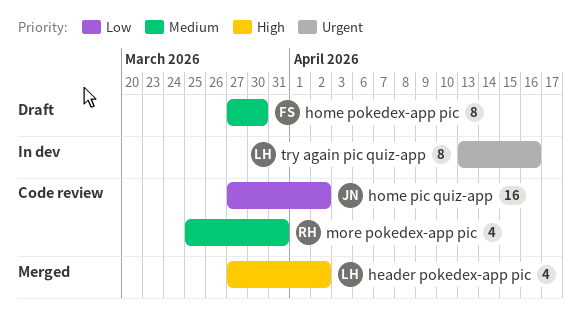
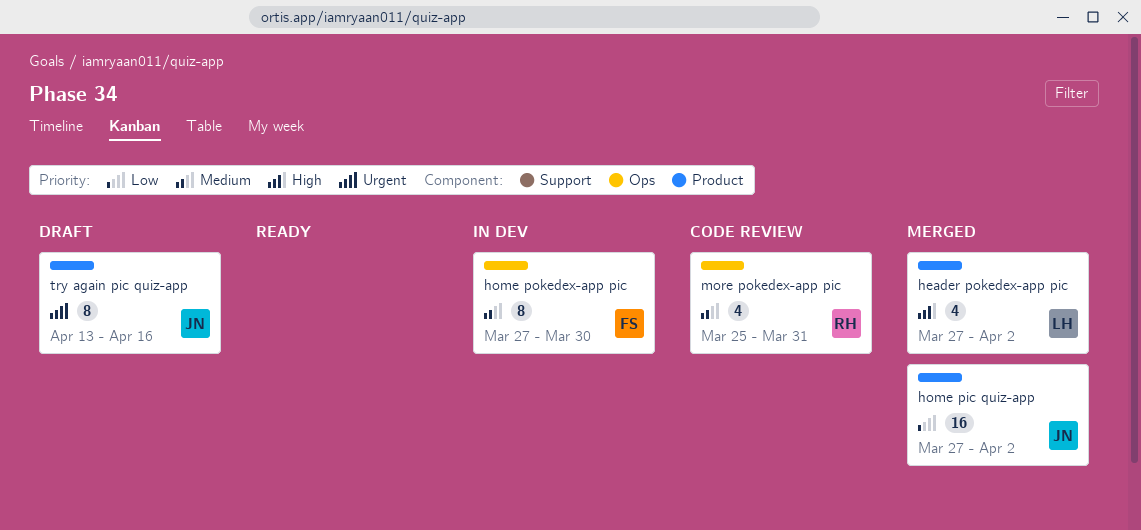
home pic quiz-app, status: Code review -> Merged
home pokedex-app pic, status: Draft -> In dev
try again pic quiz-app, status: In dev -> Draft
try again pic quiz-app, owner: LH -> JN

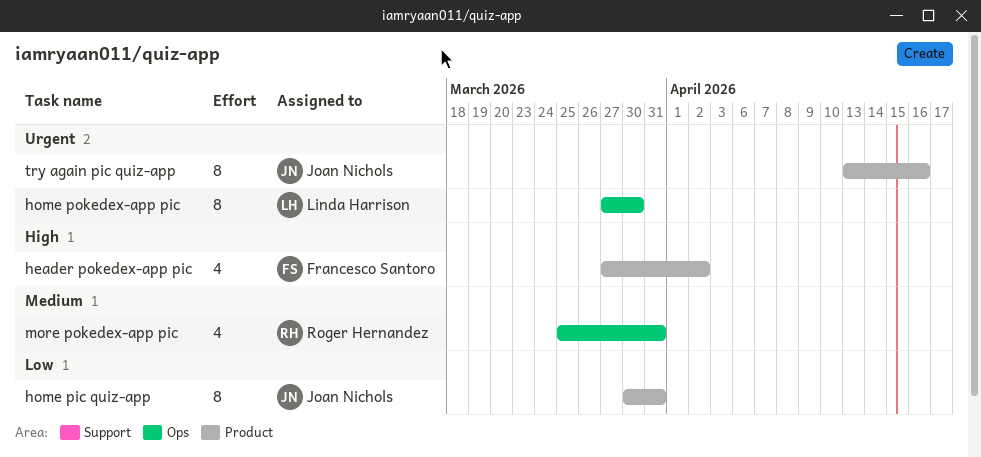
header pokedex-app pic, owner: Linda Harrison -> Francesco Santoro
home pic quiz-app, estimate: 16 -> 8
home pic quiz-app, start: Mar 27 -> Mar 30
home pic quiz-app, due: Apr 2 -> Mar 31
home pokedex-app pic, owner: Francesco Santoro -> Linda Harrison
home pokedex-app pic, priority: Medium -> Urgent

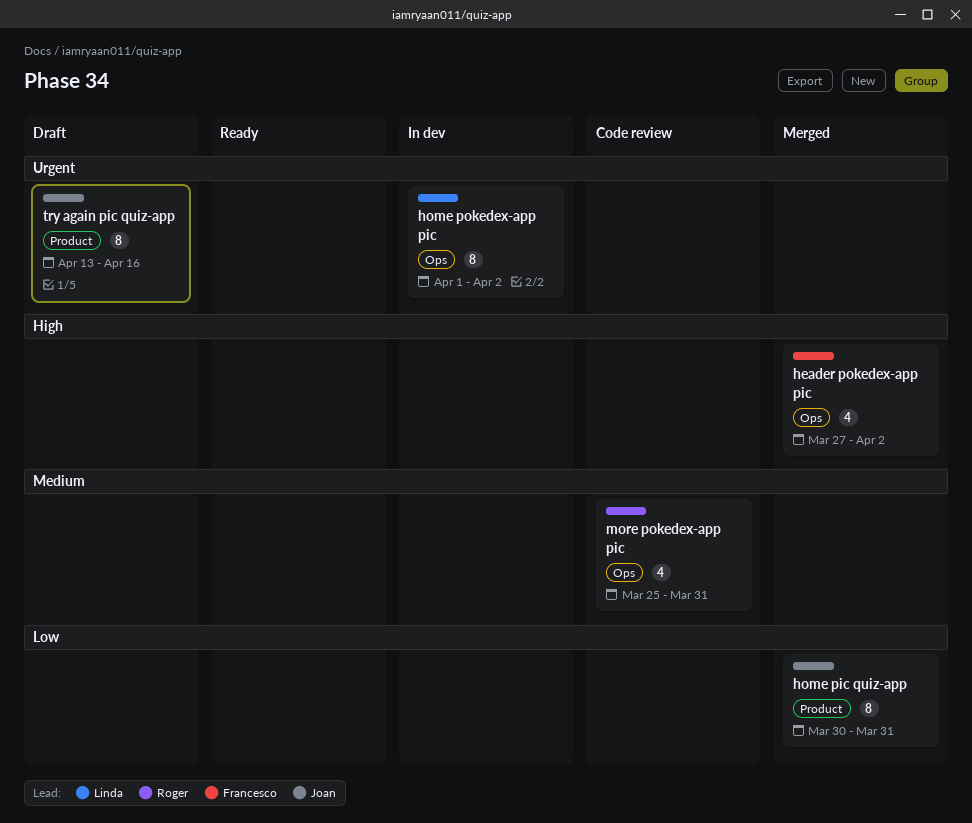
header pokedex-app pic, label: Product -> Ops
home pokedex-app pic, start: Mar 27 -> Apr 1
home pokedex-app pic, due: Mar 30 -> Apr 2

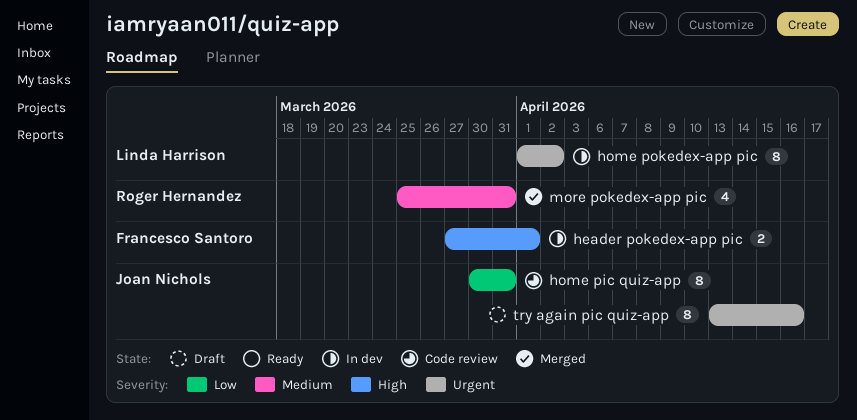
header pokedex-app pic, status: Merged -> In dev
header pokedex-app pic, estimate: 4 -> 2
header pokedex-app pic, due: Apr 2 -> Apr 1
home pic quiz-app, status: Merged -> Code review
more pokedex-app pic, status: Code review -> Merged

